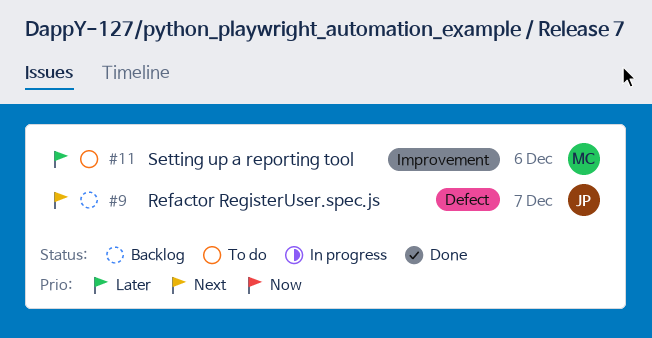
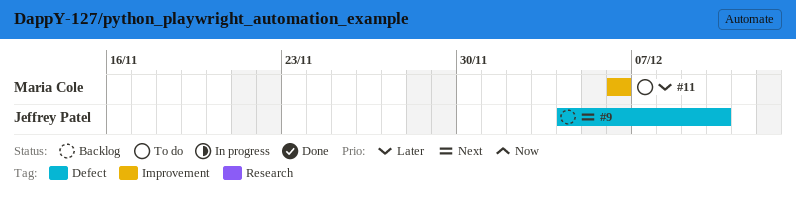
#9, due: Dec 7 -> Dec 10

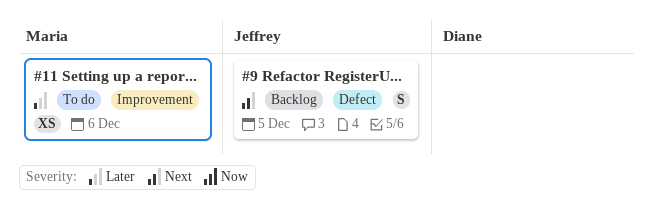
#9, due: Dec 10 -> Dec 5

